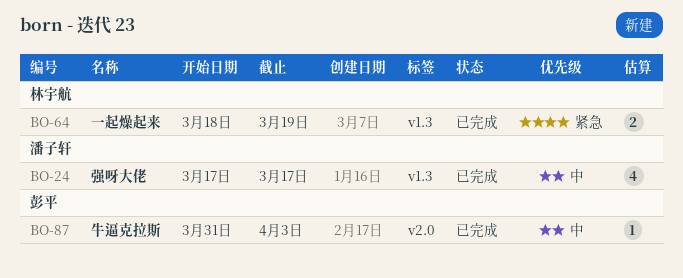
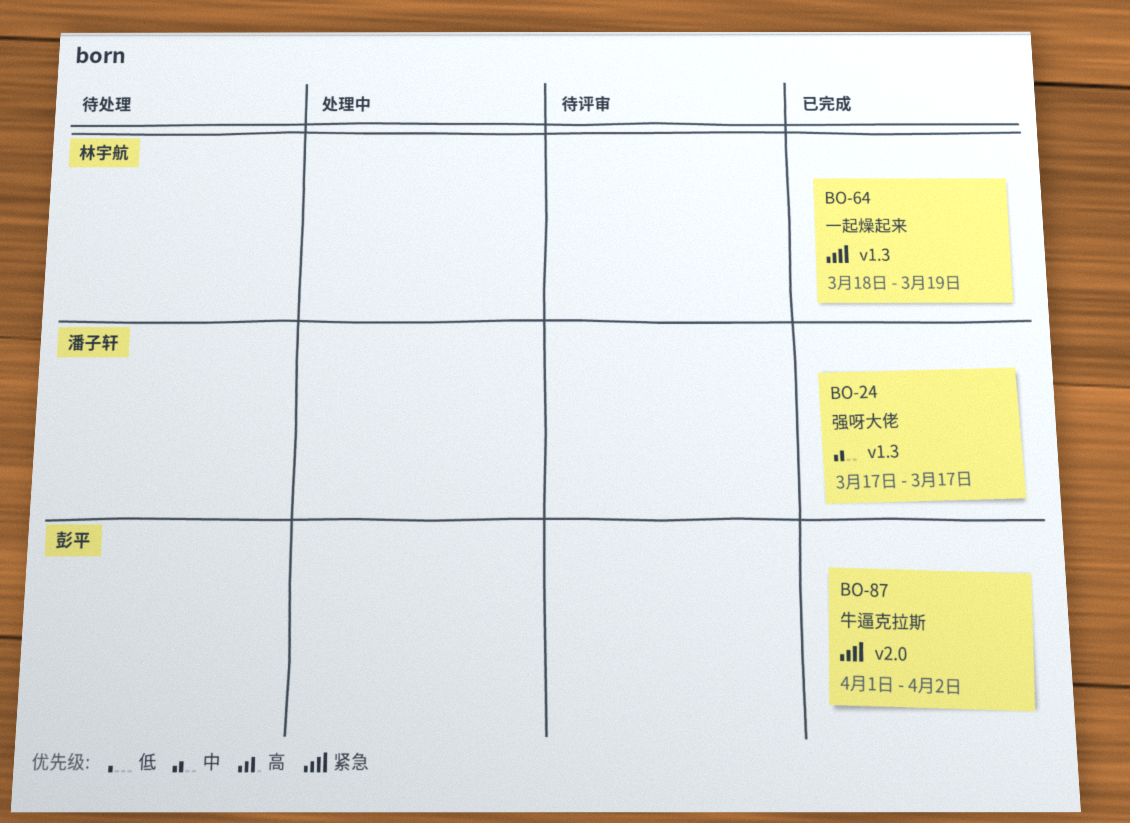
BO-87, priority: 中 -> 紧急
BO-87, start: Mar 31 -> Apr 1
BO-87, due: Apr 3 -> Apr 2

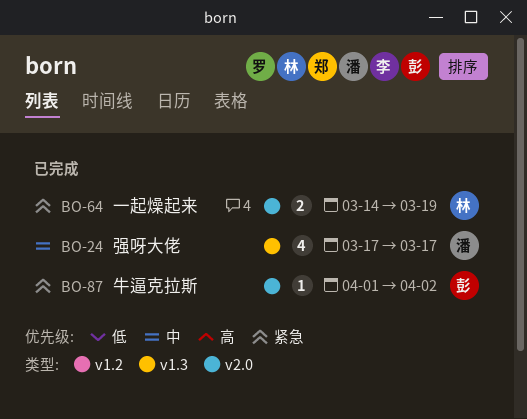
BO-64, label: v1.3 -> v2.0
BO-64, start: Mar 18 -> Mar 14

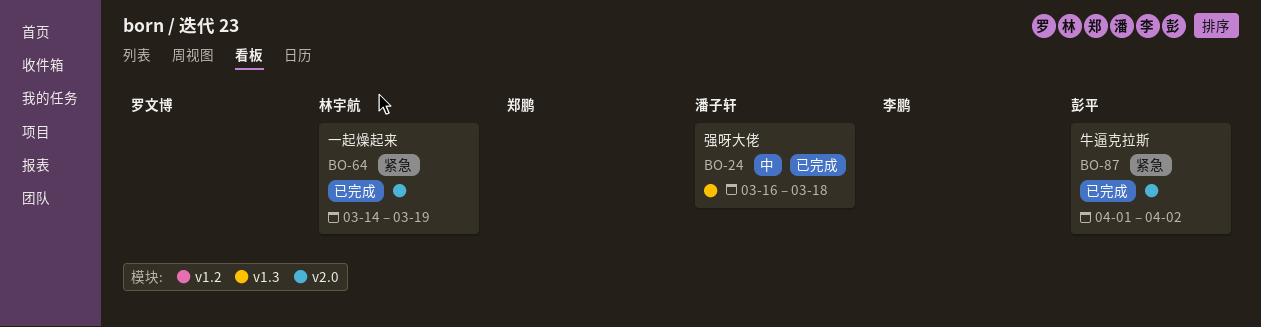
BO-24, start: Mar 17 -> Mar 16
BO-24, due: Mar 17 -> Mar 18

